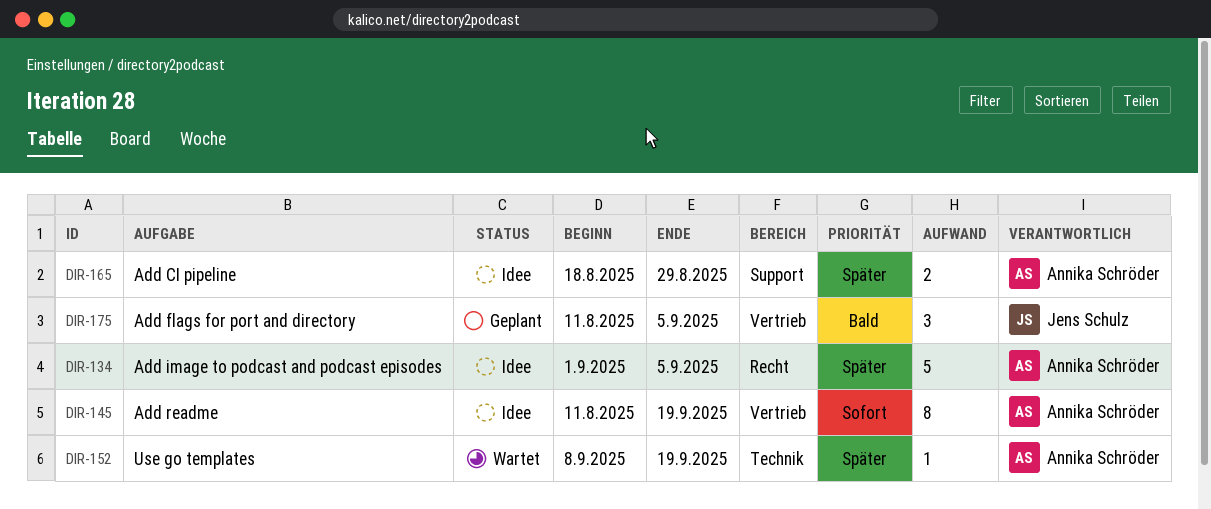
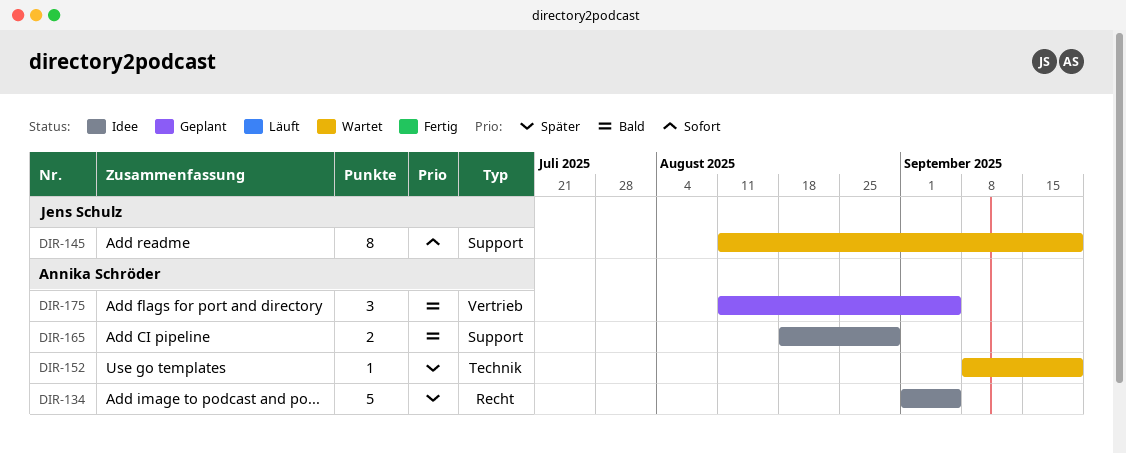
DIR-145, status: Idee -> Wartet
DIR-145, owner: Annika Schröder -> Jens Schulz
DIR-145, label: Vertrieb -> Support
DIR-165, priority: Später -> Bald
DIR-175, owner: Jens Schulz -> Annika Schröder

